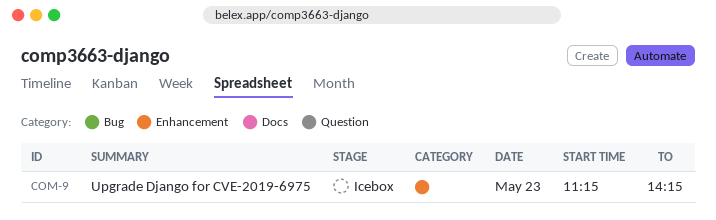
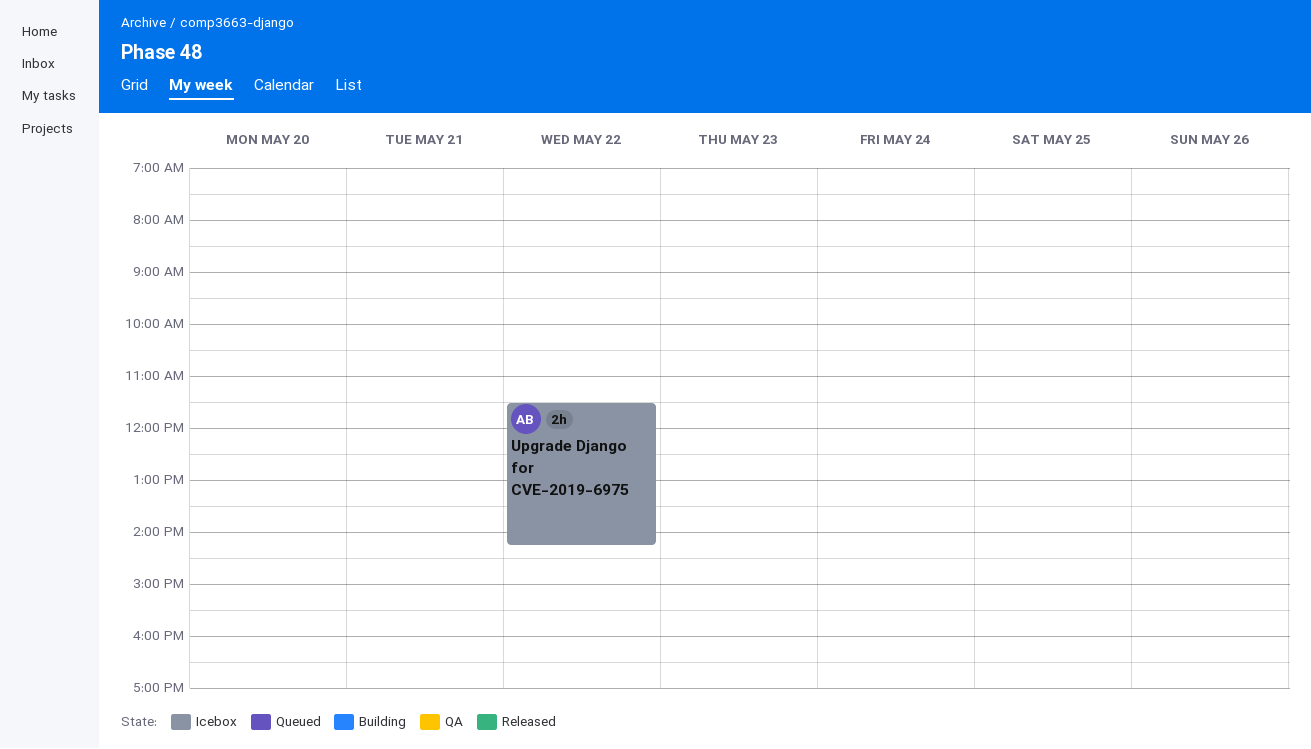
Upgrade Django for CVE-2019-6975, day: May 23 -> May 22
Upgrade Django for CVE-2019-6975, begins: 11:15 -> 11:30

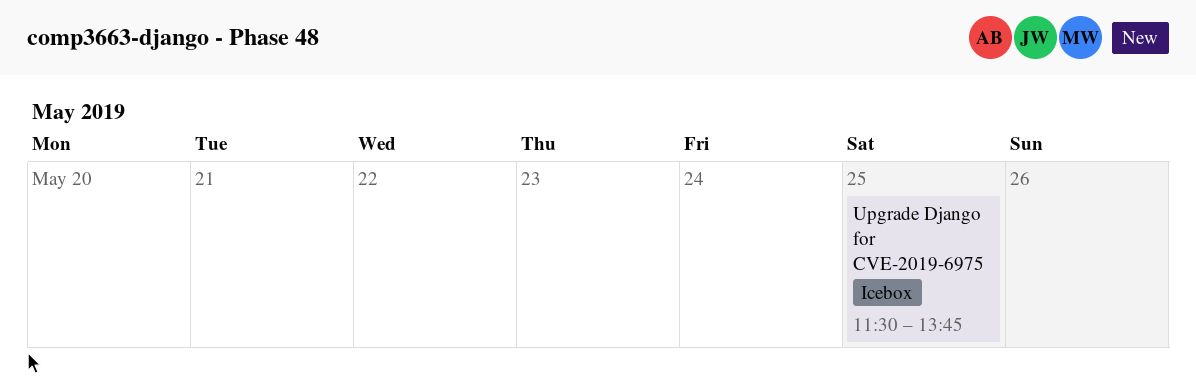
Upgrade Django for CVE-2019-6975, day: May 22 -> May 25
Upgrade Django for CVE-2019-6975, ends: 14:15 -> 13:45

